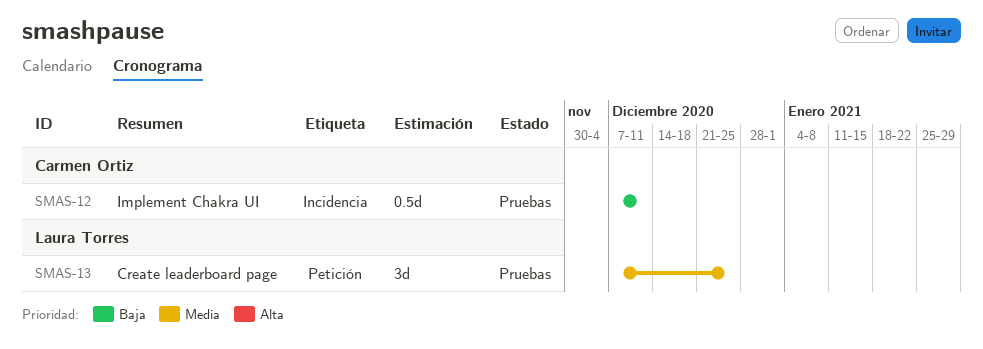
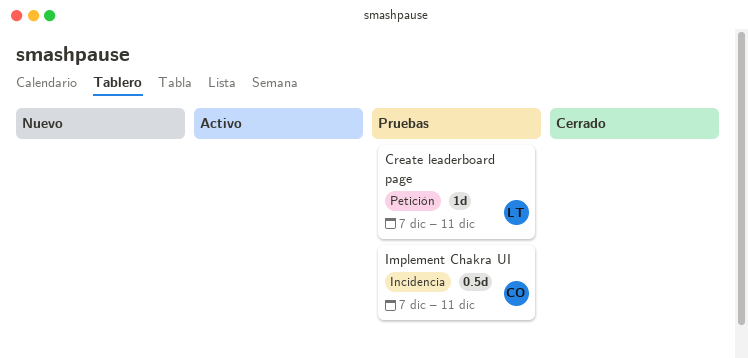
Create leaderboard page, estimate: 3d -> 1d
Create leaderboard page, due: Dec 25 -> Dec 11

